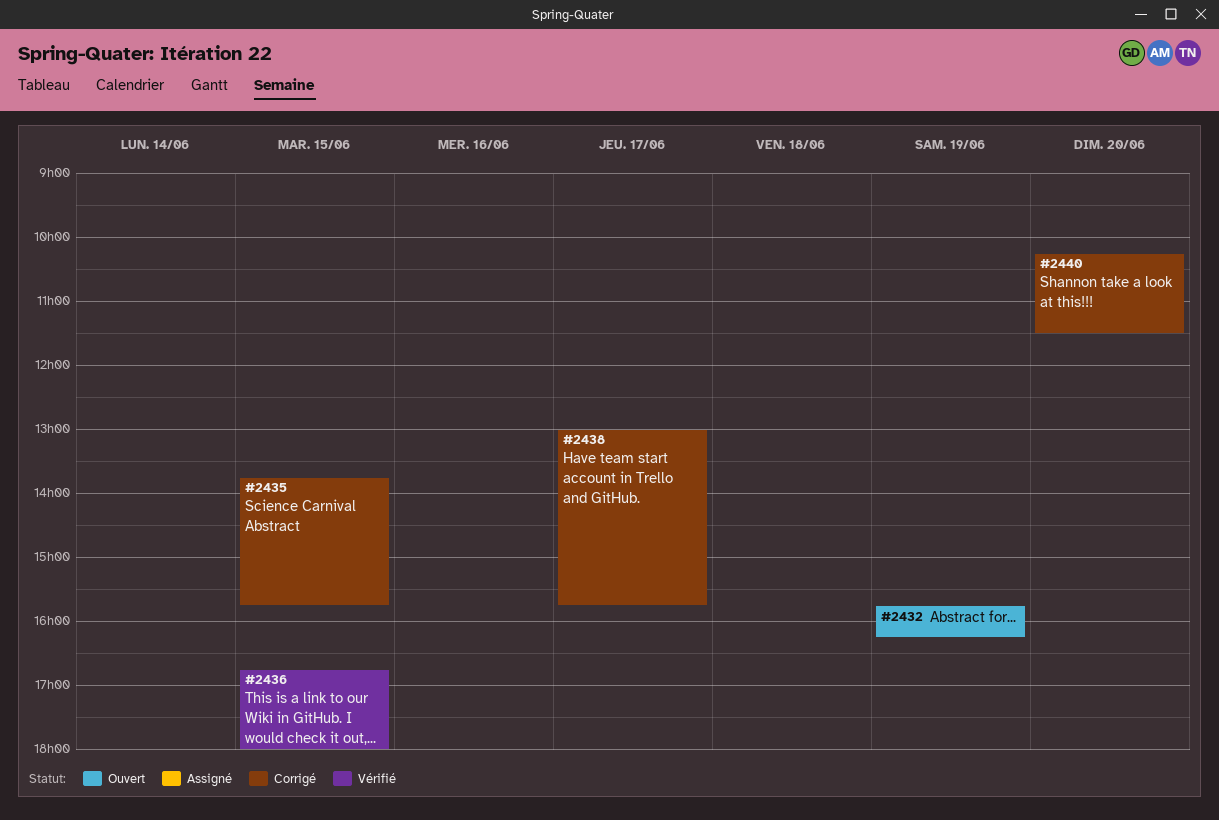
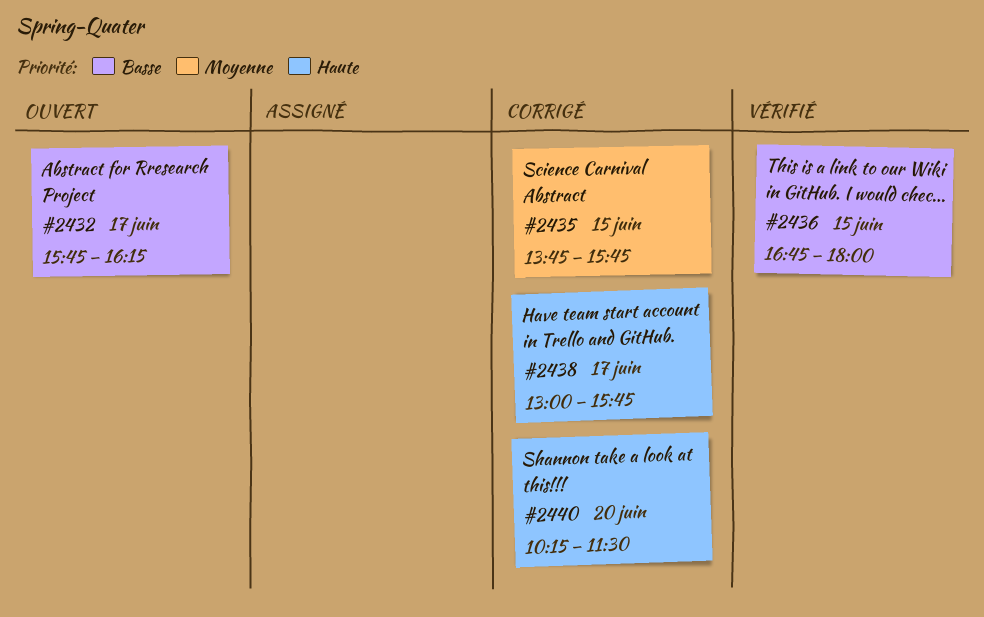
#2432, day: Jun 19 -> Jun 17

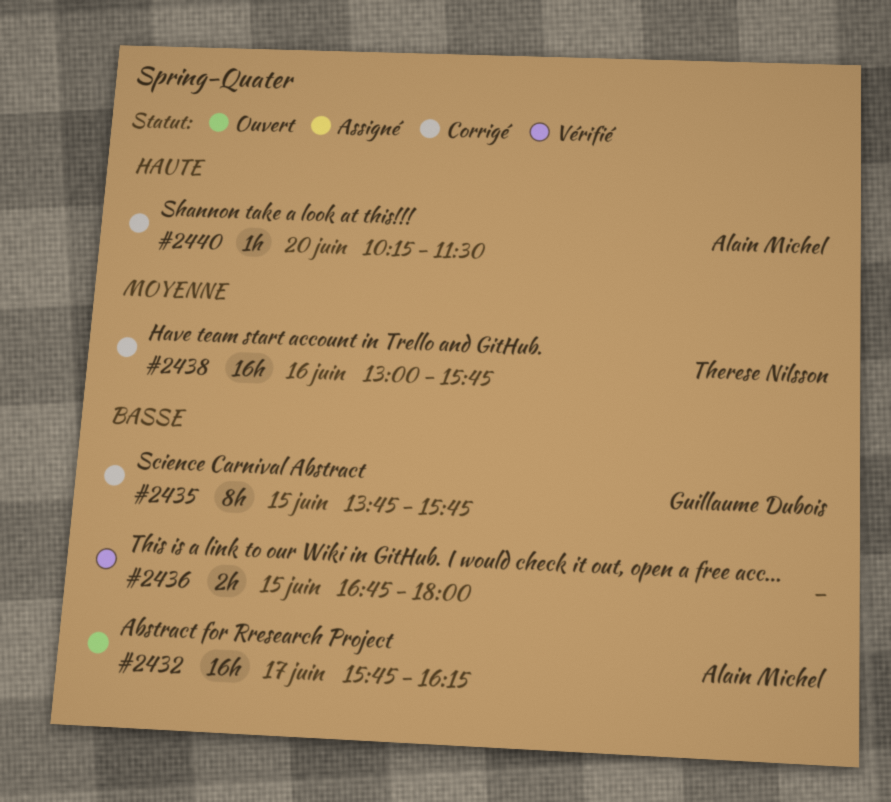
#2435, priority: Moyenne -> Basse
#2438, priority: Haute -> Moyenne
#2438, day: Jun 17 -> Jun 16

